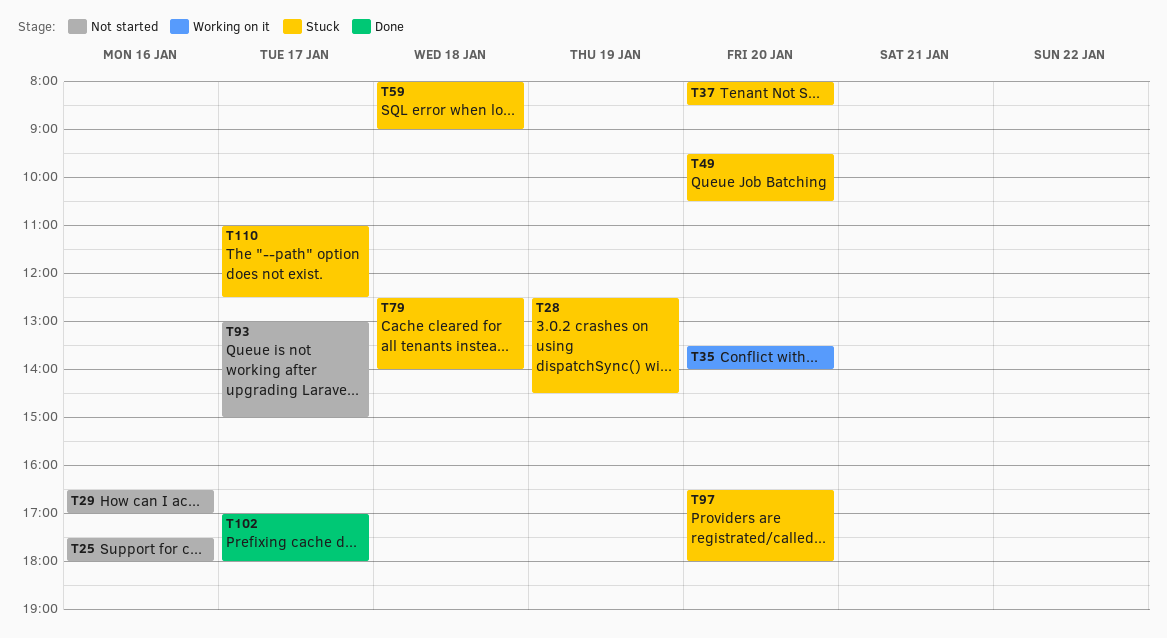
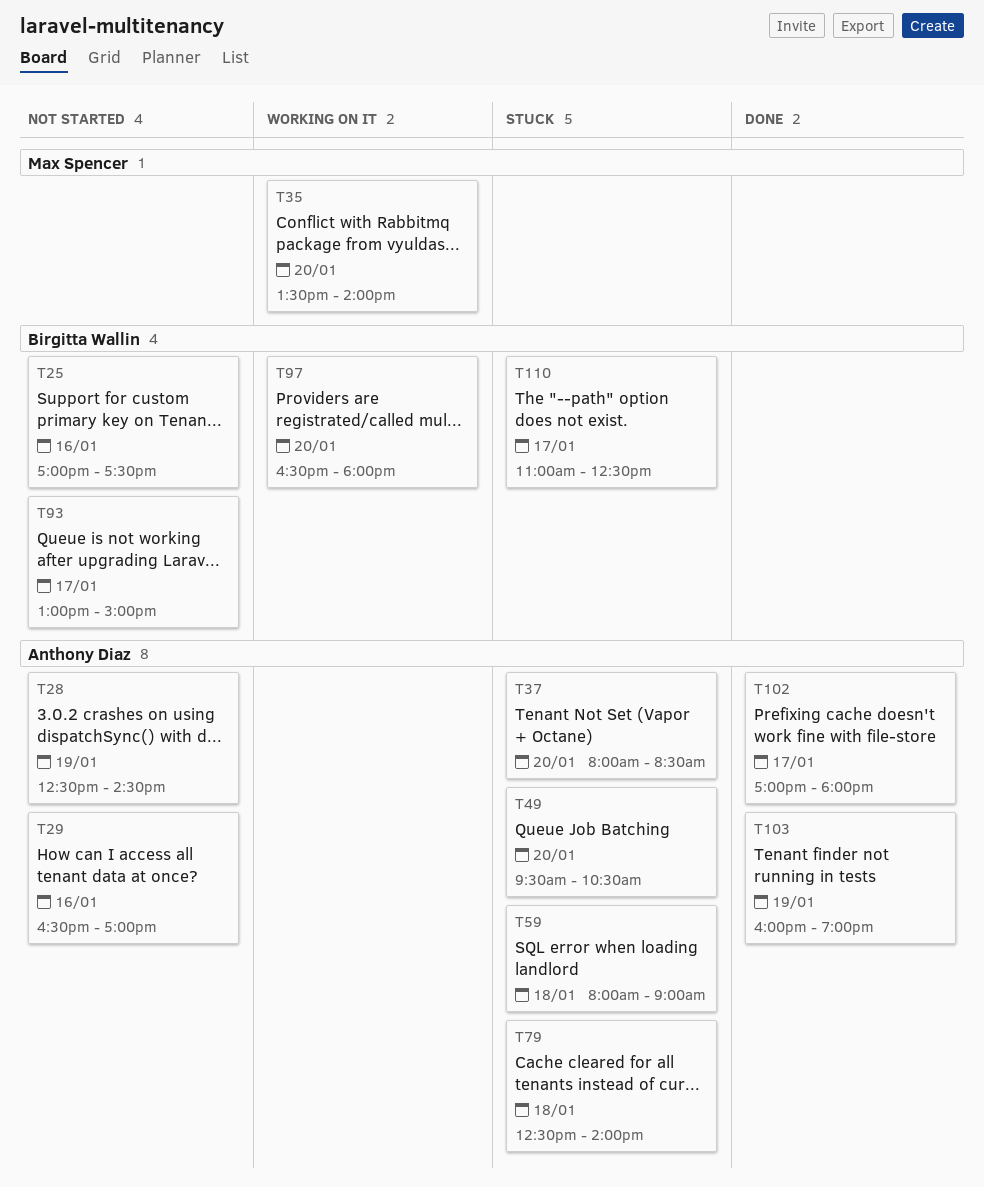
T25, begins: 17:30 -> 17:00
T25, ends: 18:00 -> 17:30
T28, status: Stuck -> Not started
T97, status: Stuck -> Working on it
T103: none -> present

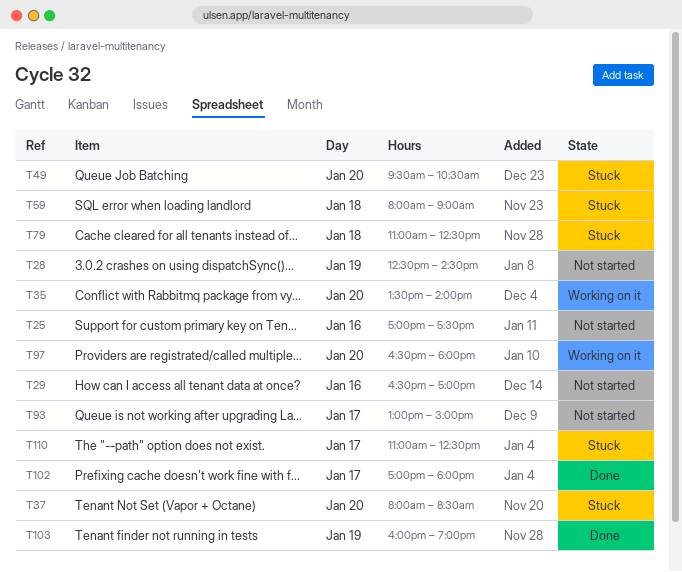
T79, begins: 12:30 -> 11:00
T79, ends: 14:00 -> 12:30

